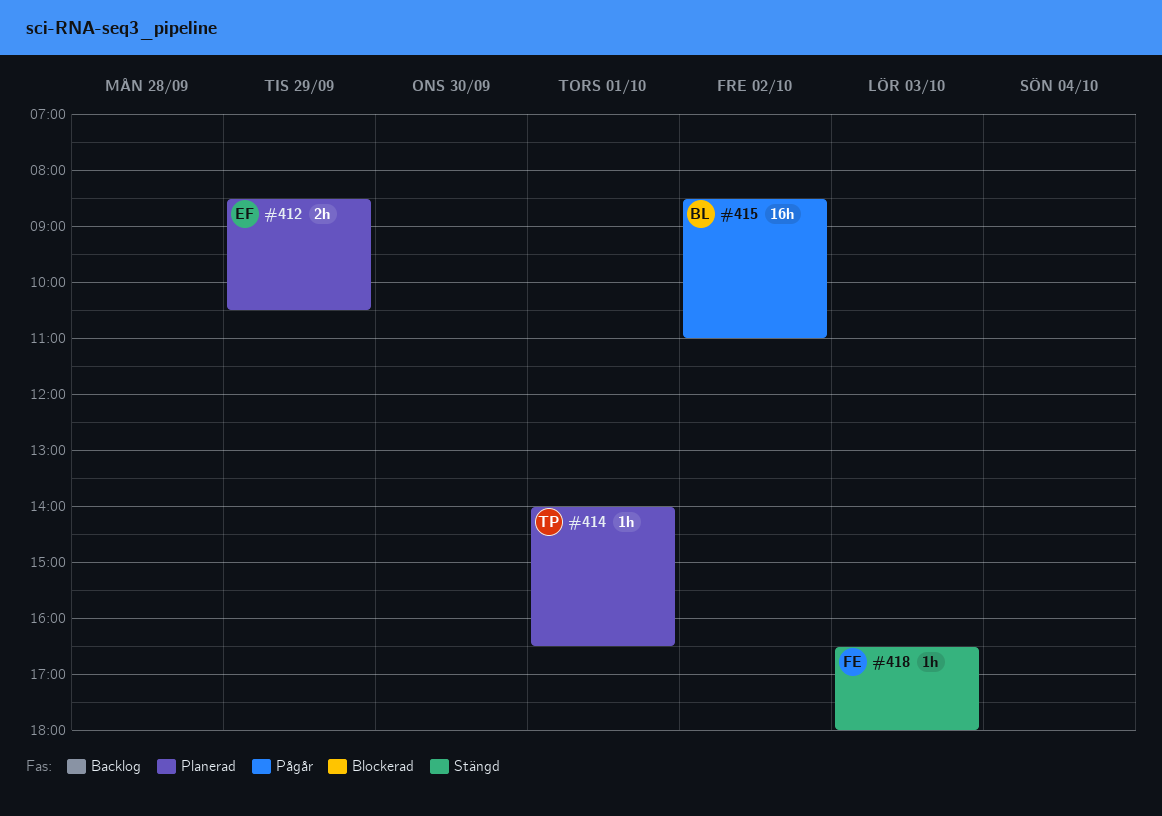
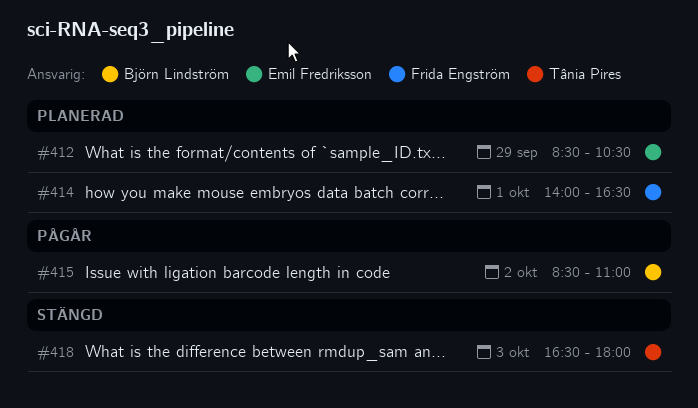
#414, owner: Tânia Pires -> Frida Engström
#418, owner: Frida Engström -> Tânia Pires

